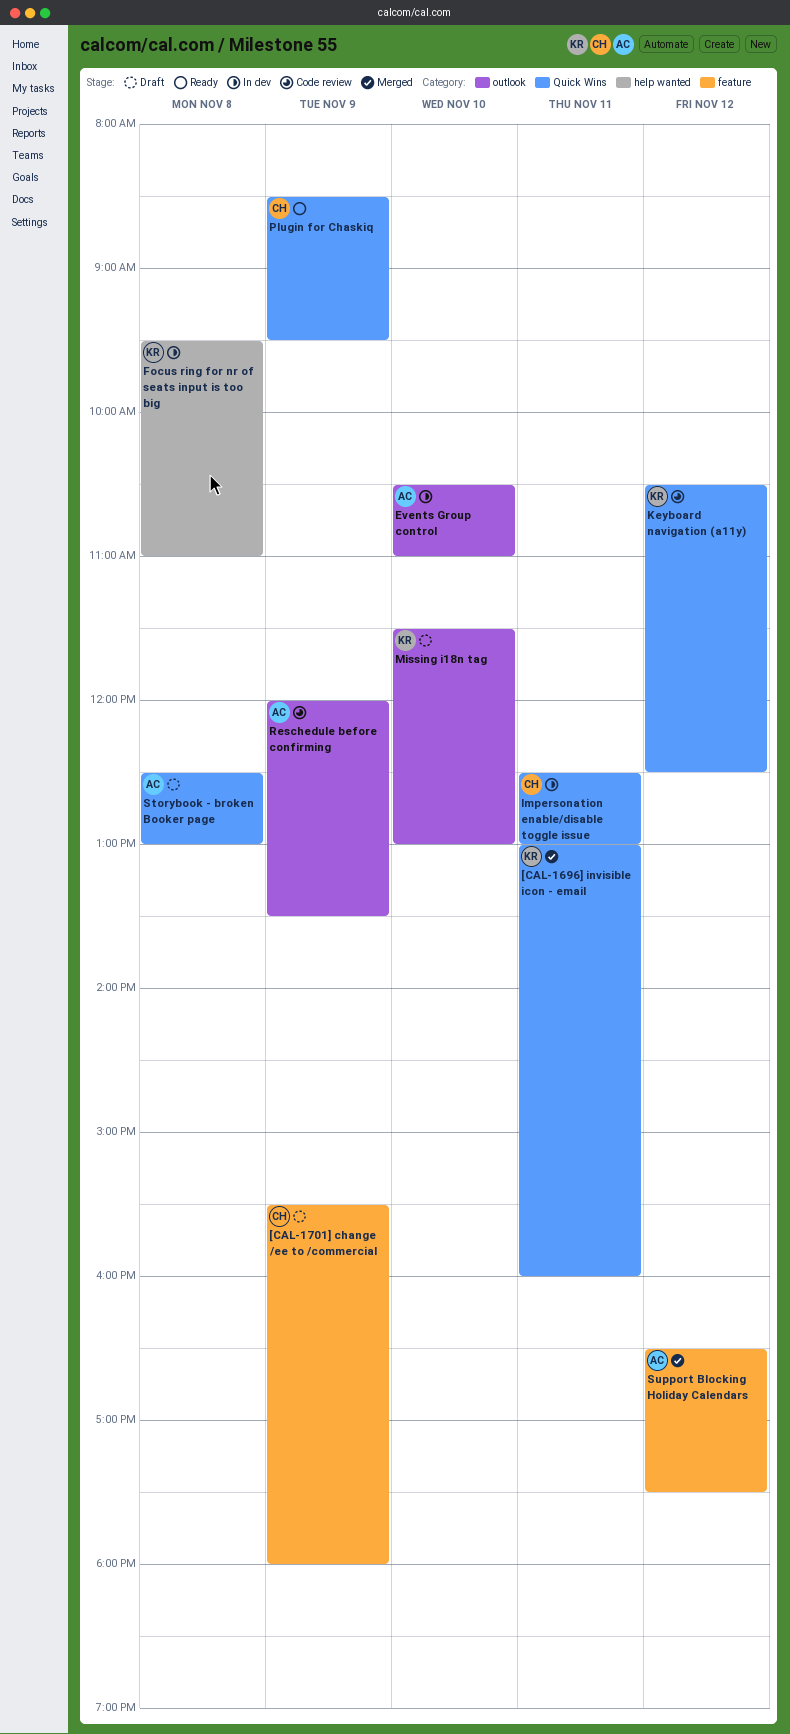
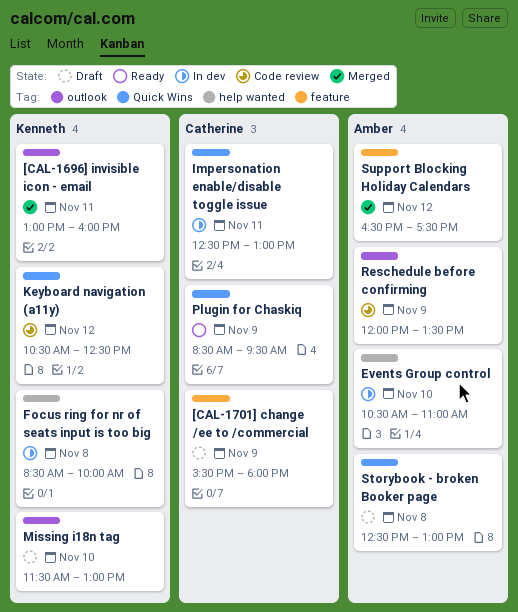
[CAL-1696] invisible icon - email, label: Quick Wins -> outlook
Events Group control, label: outlook -> help wanted
Focus ring for nr of seats input is too big, begins: 09:30 -> 08:30
Focus ring for nr of seats input is too big, ends: 11:00 -> 10:00

